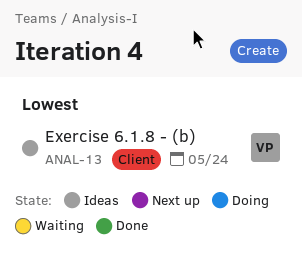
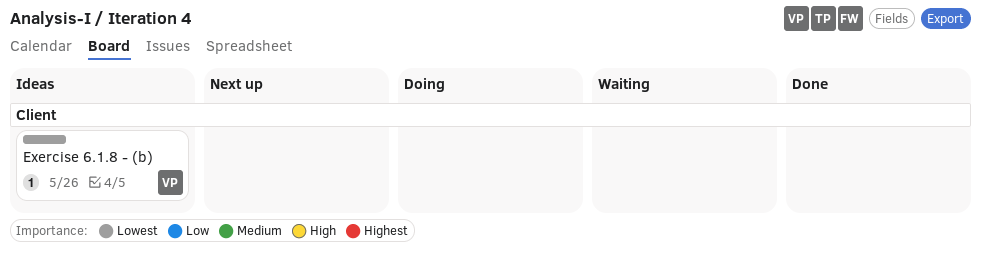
Exercise 6.1.8 - (b), due: May 24 -> May 26

